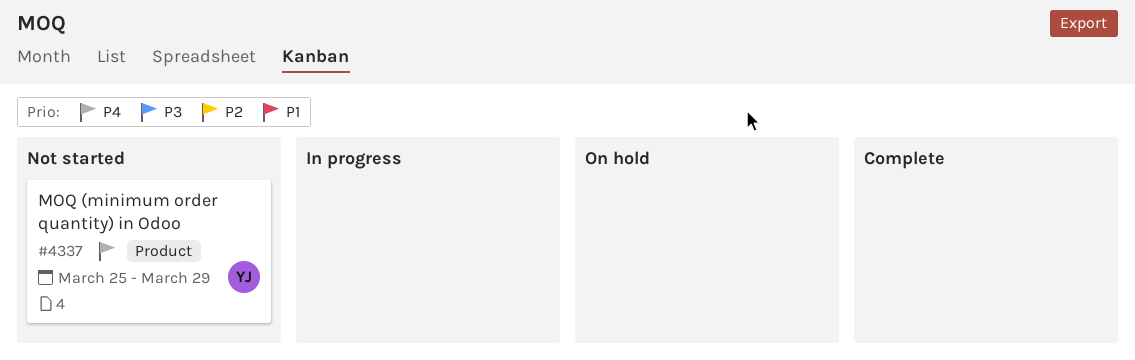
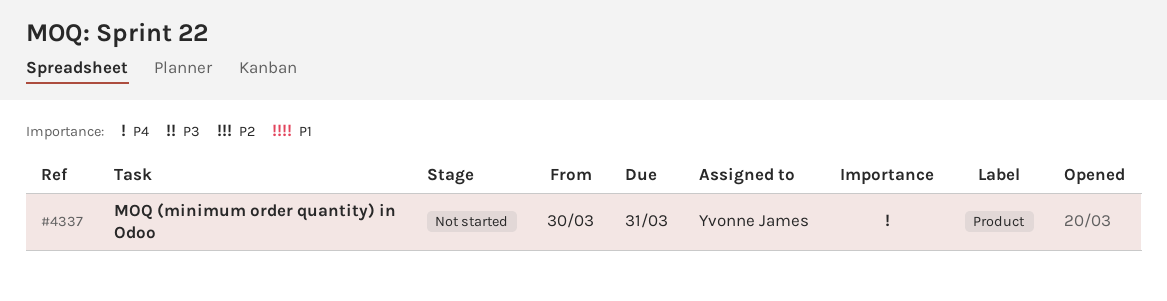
#4337, start: Mar 25 -> Mar 30
#4337, due: Mar 29 -> Mar 31

